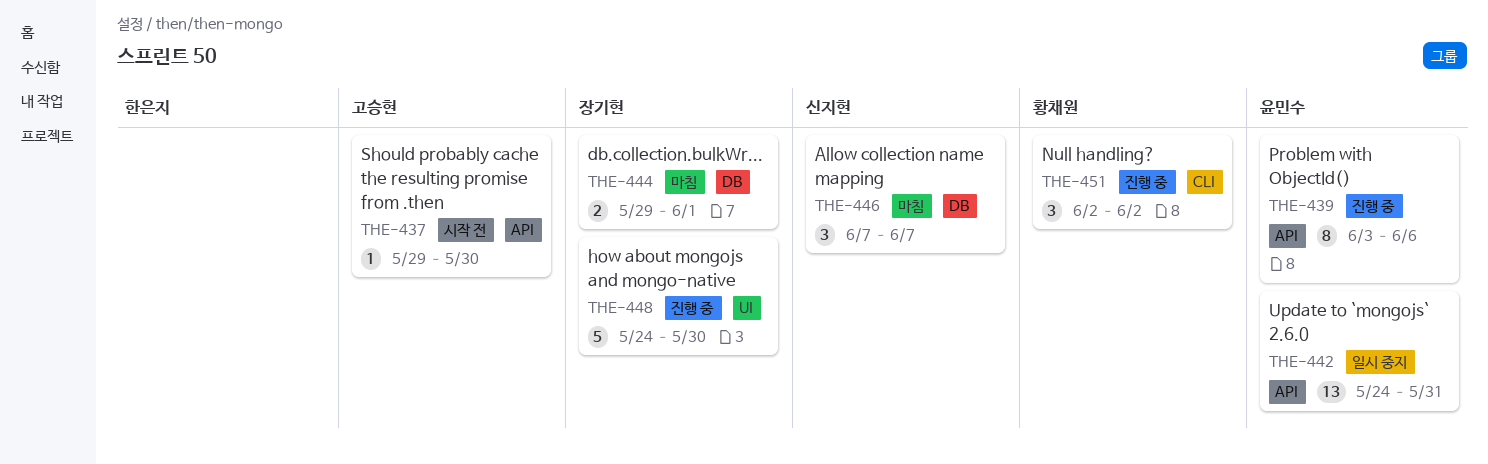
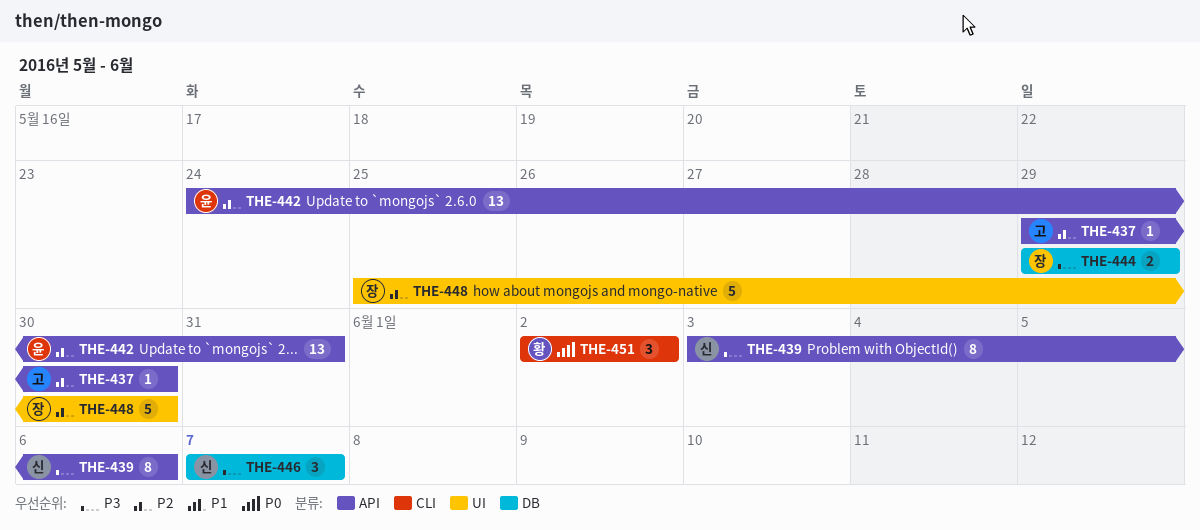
THE-439, owner: 윤민수 -> 신지현
THE-444, due: Jun 1 -> May 29
THE-448, start: May 24 -> May 25

